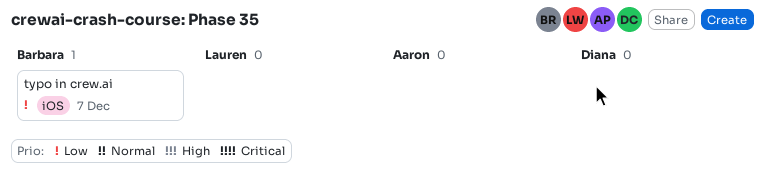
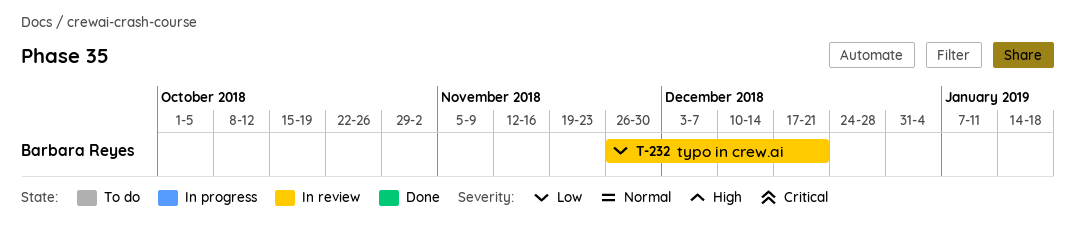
typo in crew.ai, due: Dec 7 -> Dec 21

